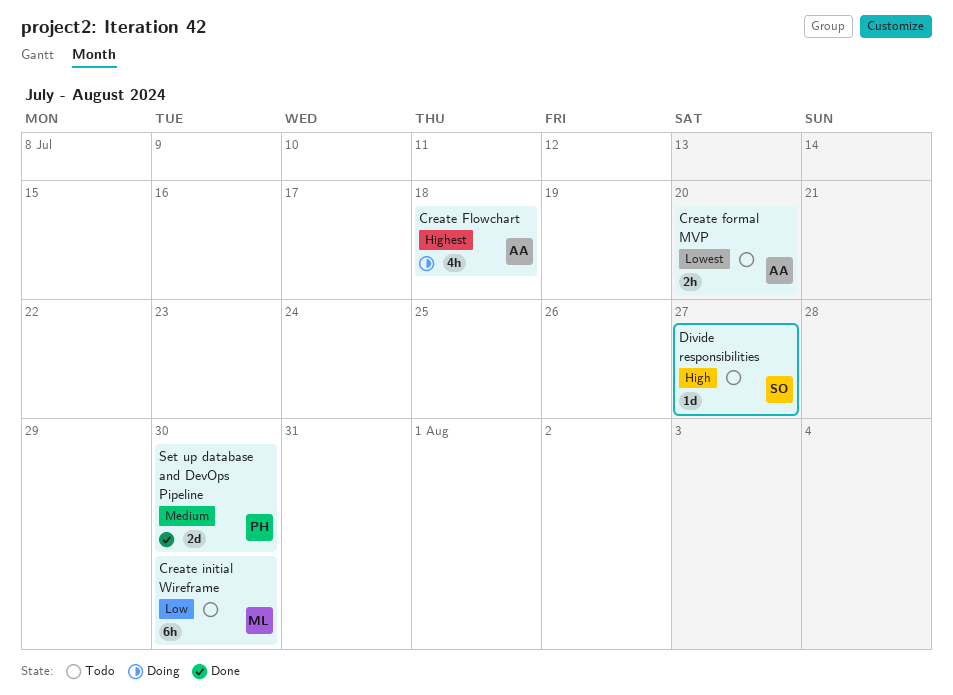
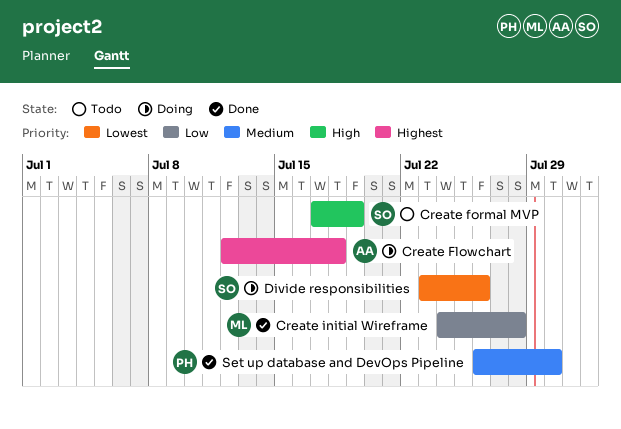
Create formal MVP, owner: AA -> SO
Create formal MVP, priority: Lowest -> High
Create formal MVP, due: Jul 20 -> Jul 19
Create initial Wireframe, status: Todo -> Done
Create initial Wireframe, due: Jul 30 -> Jul 28
Divide responsibilities, status: Todo -> Doing
Divide responsibilities, priority: High -> Lowest
Divide responsibilities, due: Jul 27 -> Jul 26

